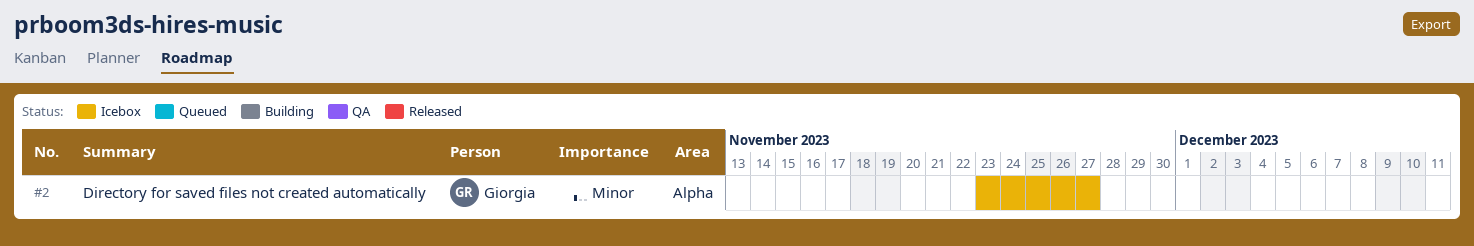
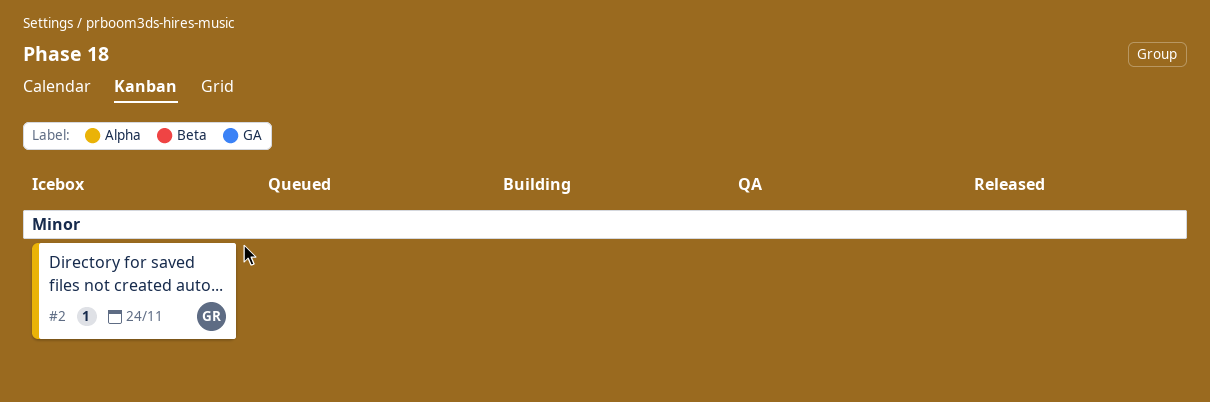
#2, due: Nov 27 -> Nov 24

